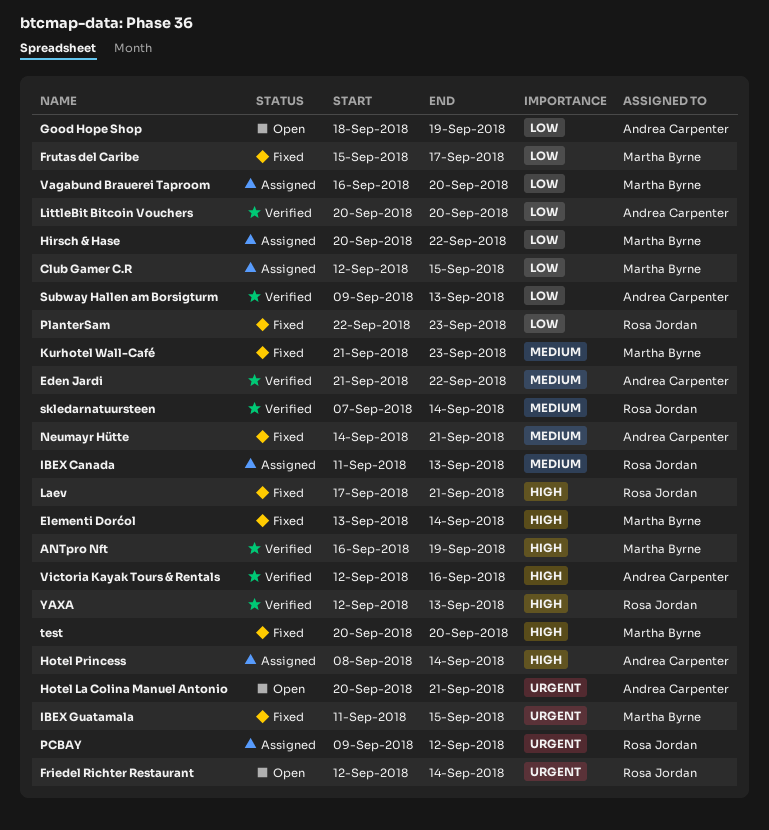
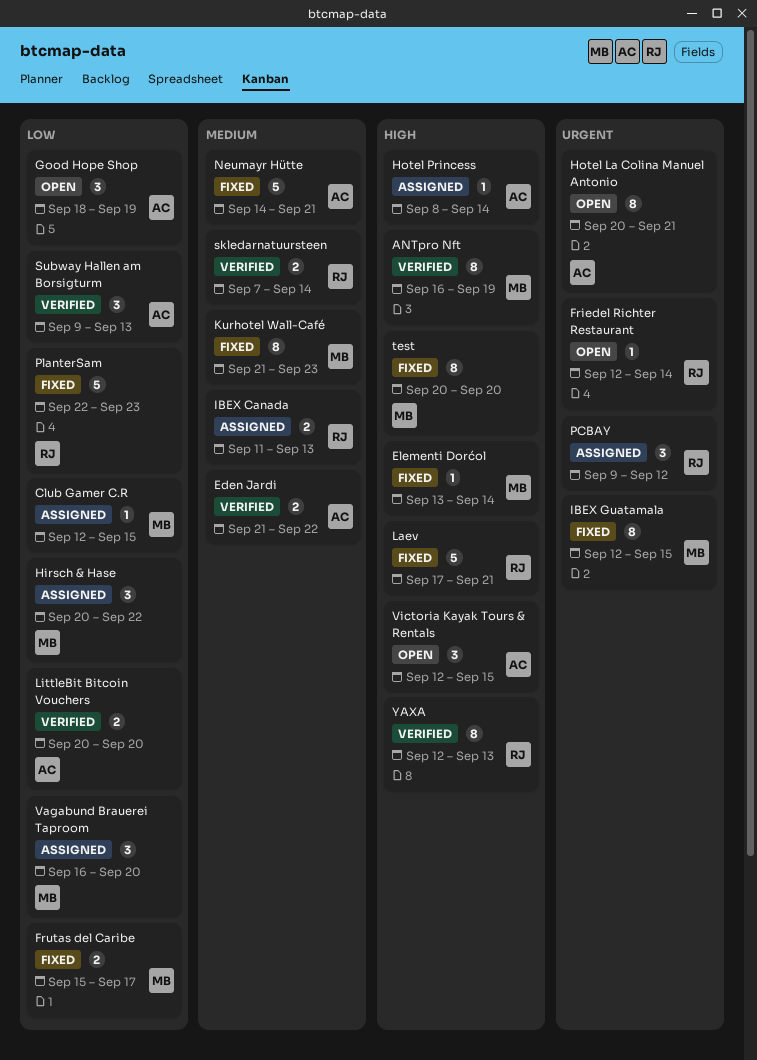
IBEX Guatamala, start: Sep 11 -> Sep 12
Victoria Kayak Tours & Rentals, status: Verified -> Open
Victoria Kayak Tours & Rentals, due: Sep 16 -> Sep 15

